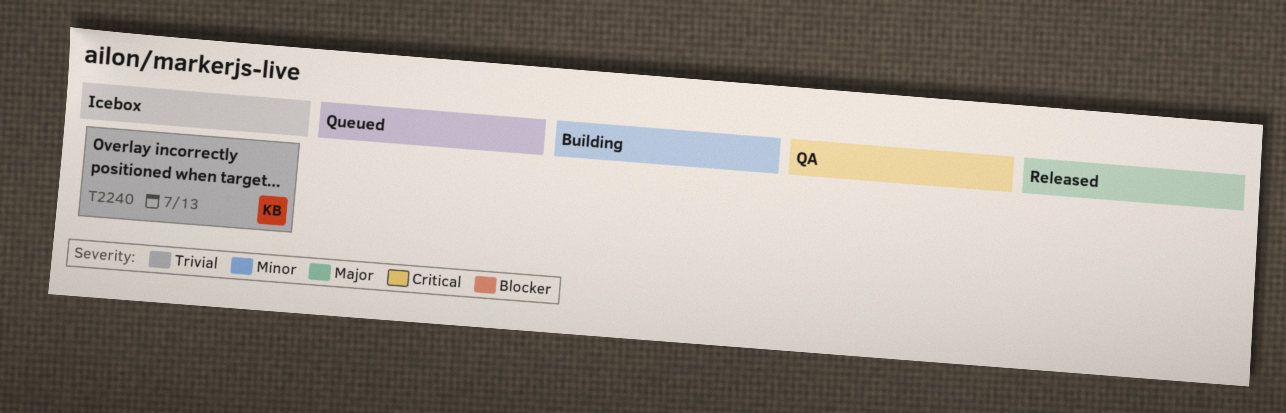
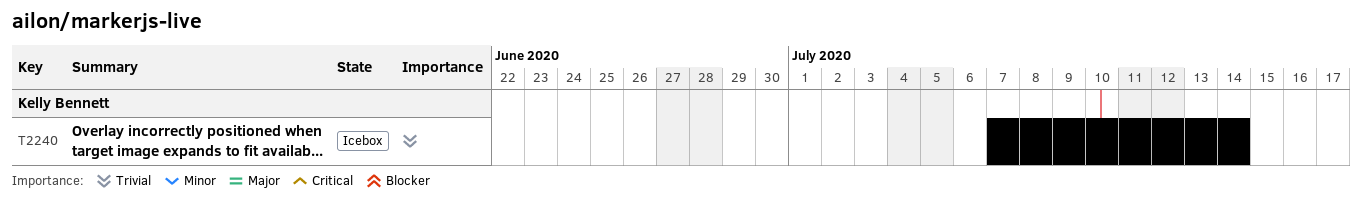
T2240, due: Jul 13 -> Jul 14

